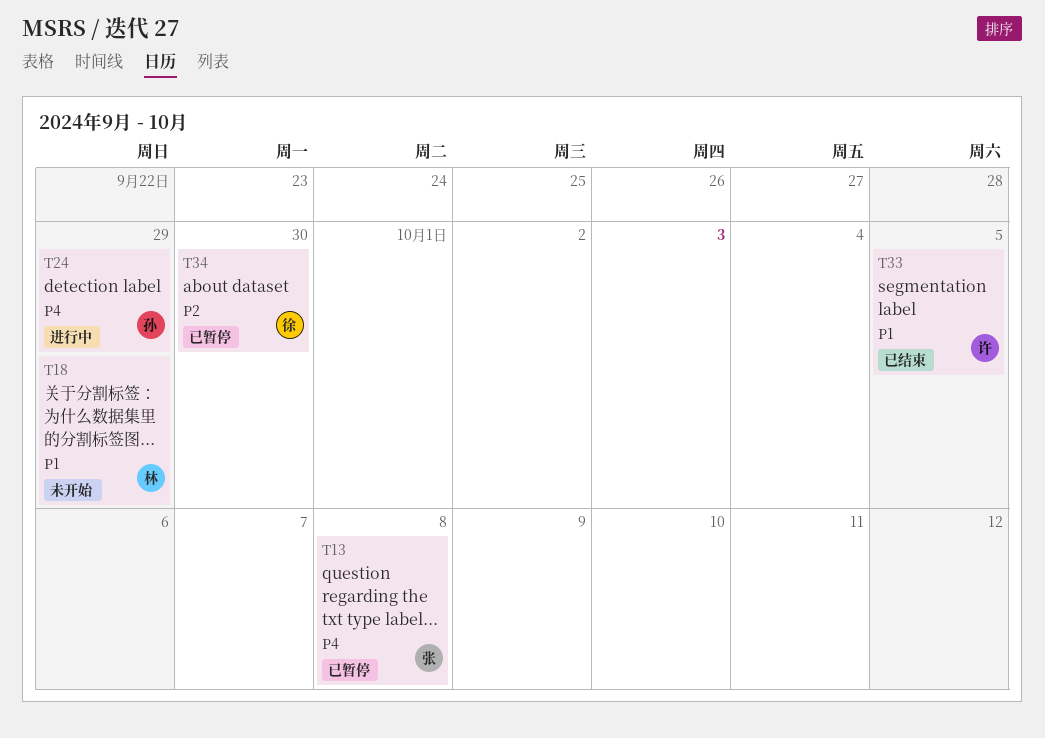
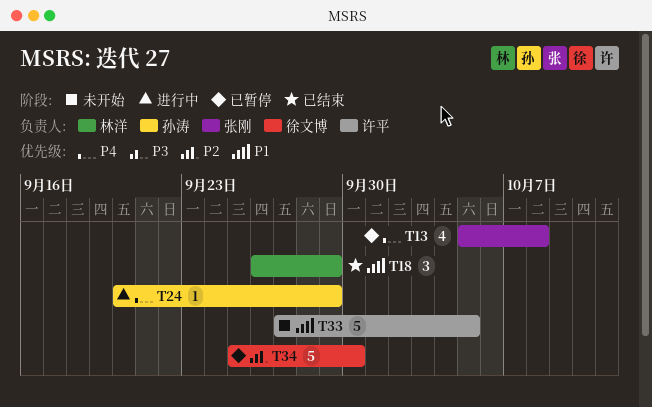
T18, status: 未开始 -> 已结束
T33, status: 已结束 -> 未开始

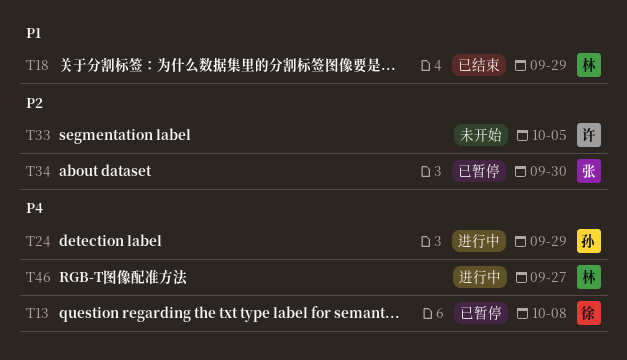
T13, owner: 张刚 -> 徐文博
T33, priority: P1 -> P2
T34, owner: 徐文博 -> 张刚
T46: none -> present

